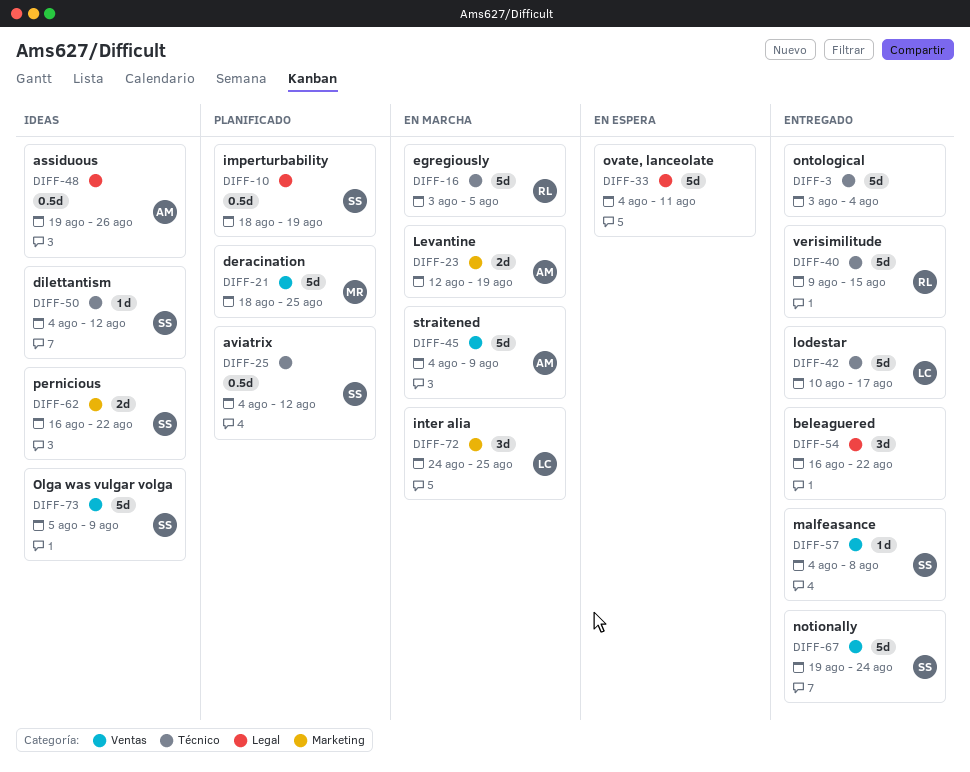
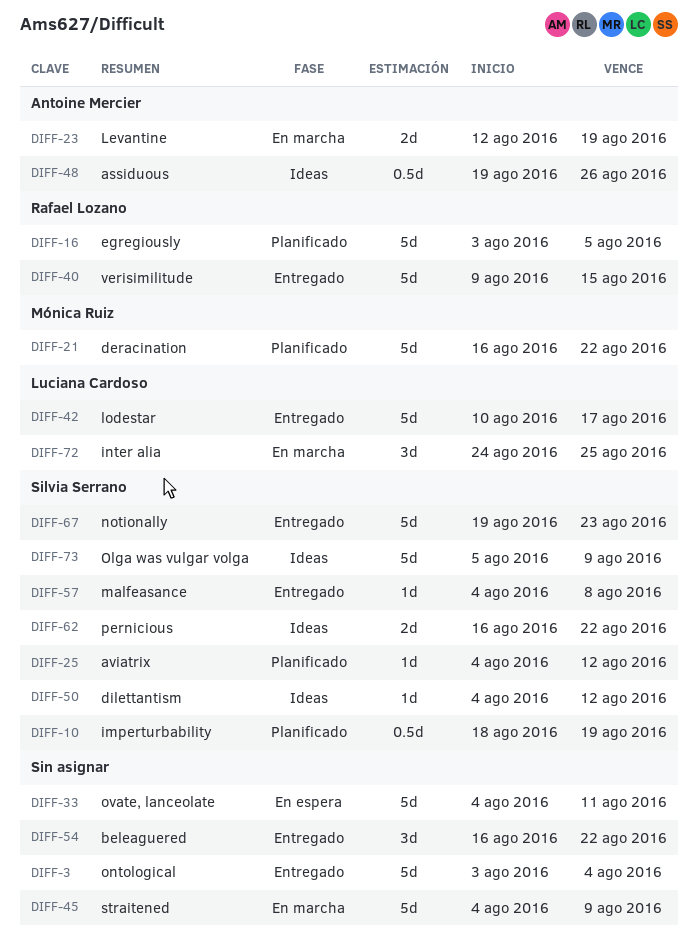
DIFF-16, status: En marcha -> Planificado
DIFF-21, start: Aug 18 -> Aug 16
DIFF-21, due: Aug 25 -> Aug 22
DIFF-25, estimate: 0.5d -> 1d
DIFF-45, owner: Antoine Mercier -> none
DIFF-67, due: Aug 24 -> Aug 23

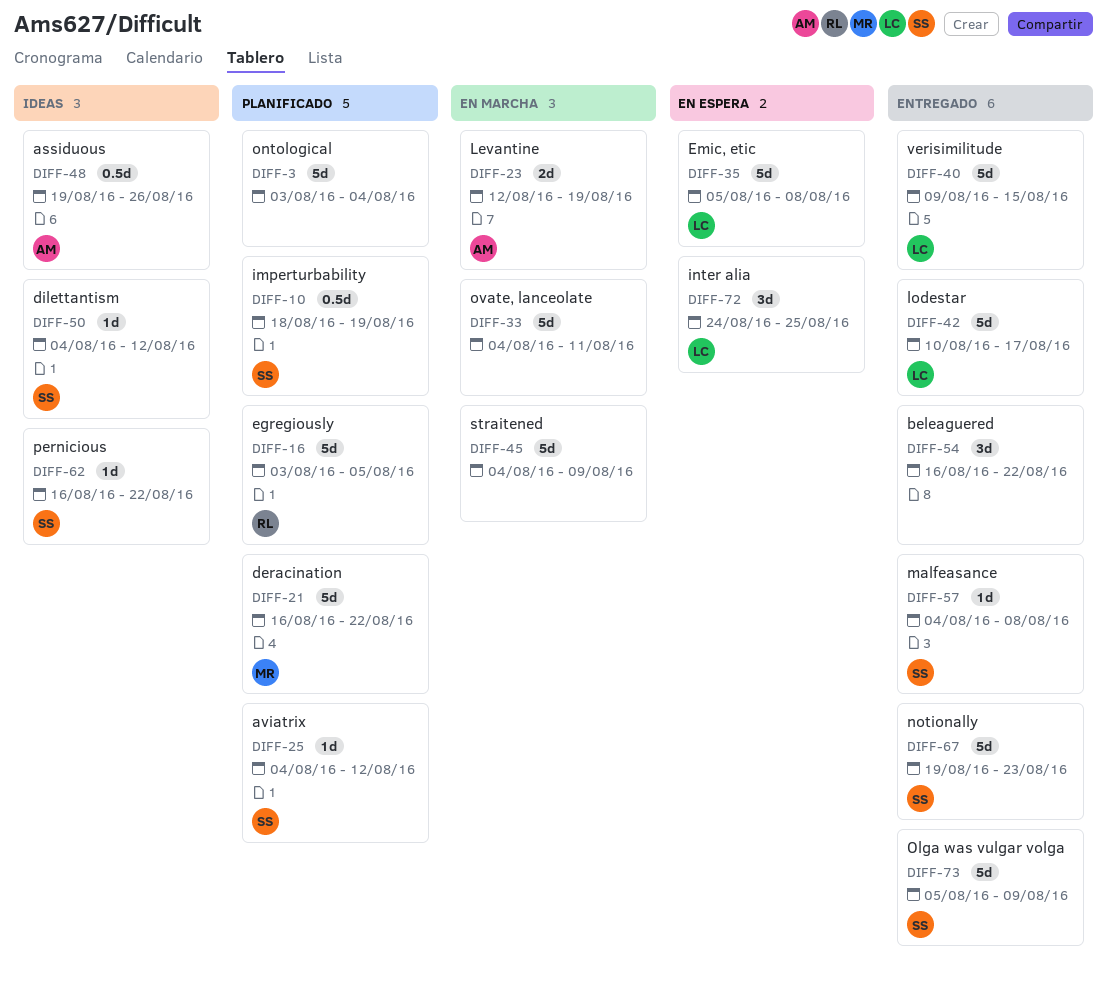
DIFF-3, status: Entregado -> Planificado
DIFF-33, status: En espera -> En marcha
DIFF-35: none -> present
DIFF-40, owner: Rafael Lozano -> Luciana Cardoso
DIFF-62, estimate: 2d -> 1d
DIFF-72, status: En marcha -> En espera
DIFF-73, status: Ideas -> Entregado

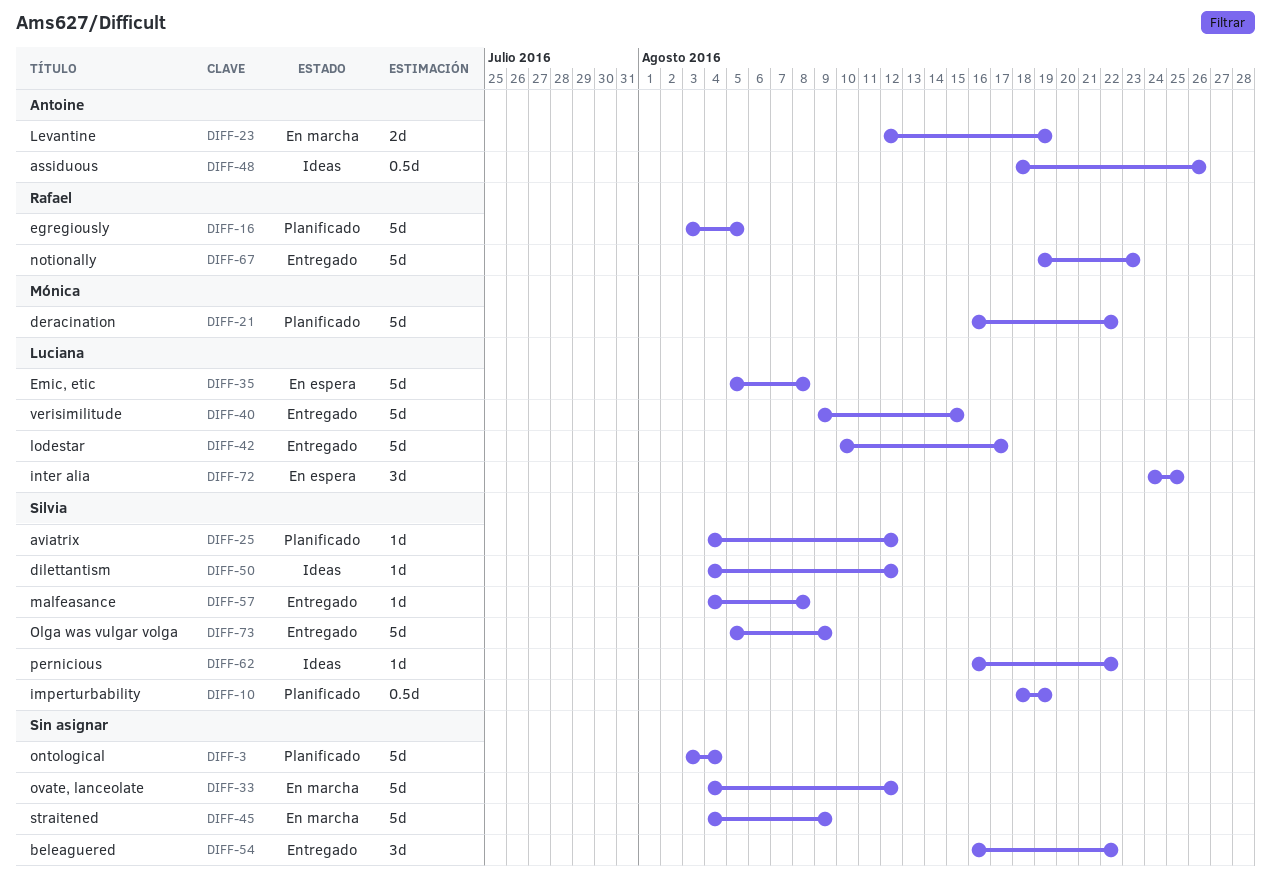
DIFF-33, due: Aug 11 -> Aug 12
DIFF-48, start: Aug 19 -> Aug 18
DIFF-67, owner: Silvia -> Rafael

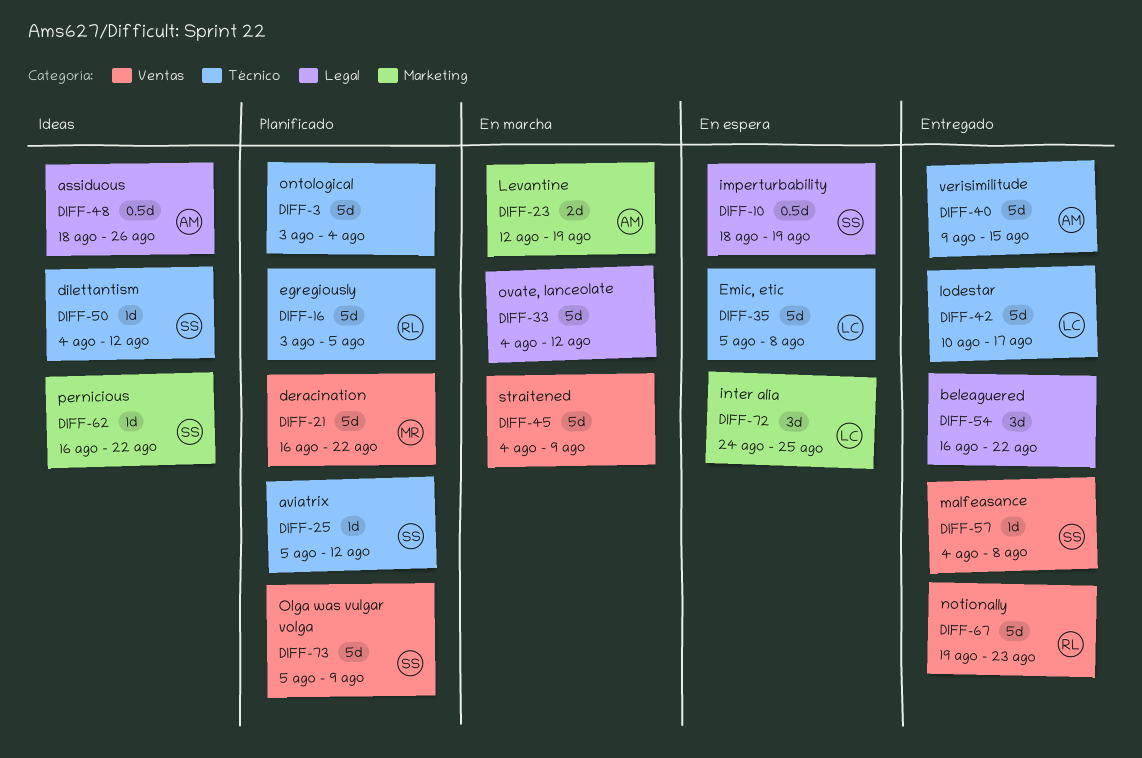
DIFF-10, status: Planificado -> En espera
DIFF-25, start: Aug 4 -> Aug 5
DIFF-40, owner: Luciana -> Antoine
DIFF-73, status: Entregado -> Planificado

